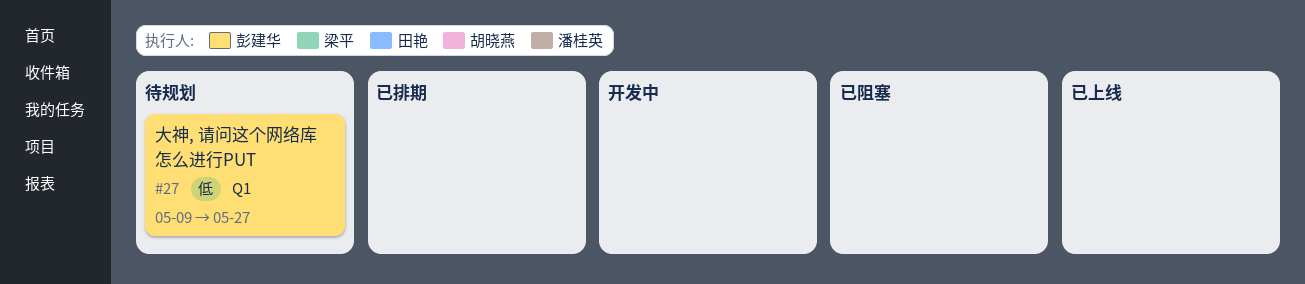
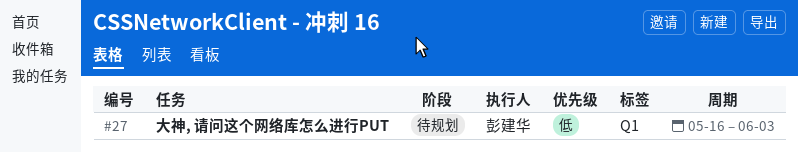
#27, start: May 9 -> May 16
#27, due: May 27 -> Jun 3

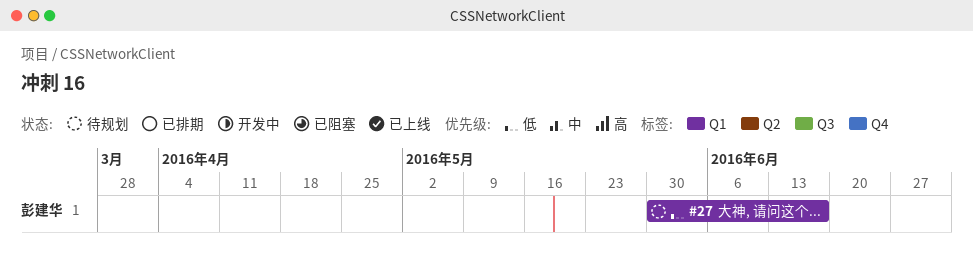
#27, start: May 16 -> May 30
#27, due: Jun 3 -> Jun 17

